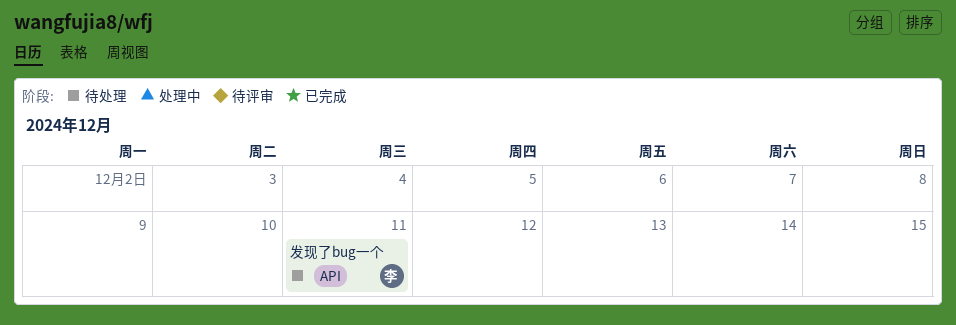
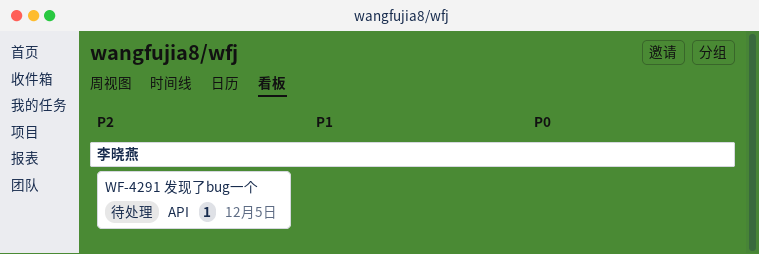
发现了bug一个, due: Dec 11 -> Dec 5

